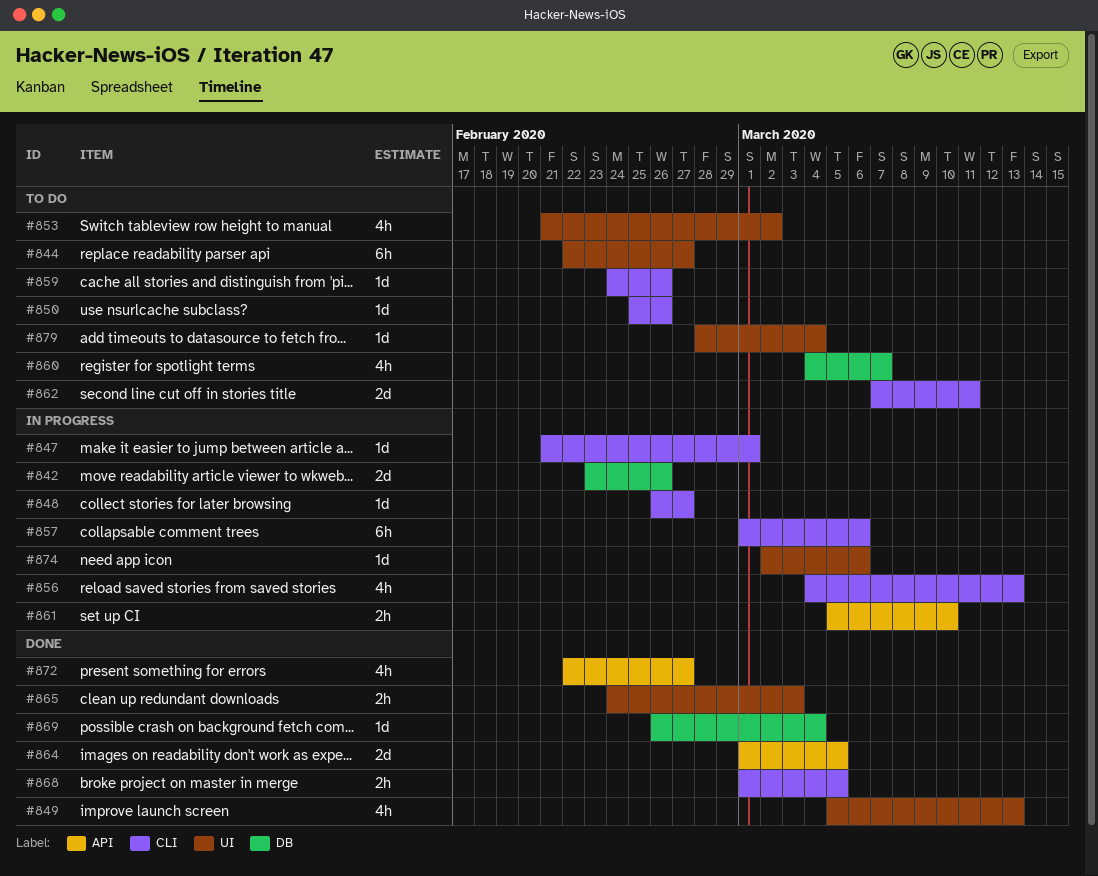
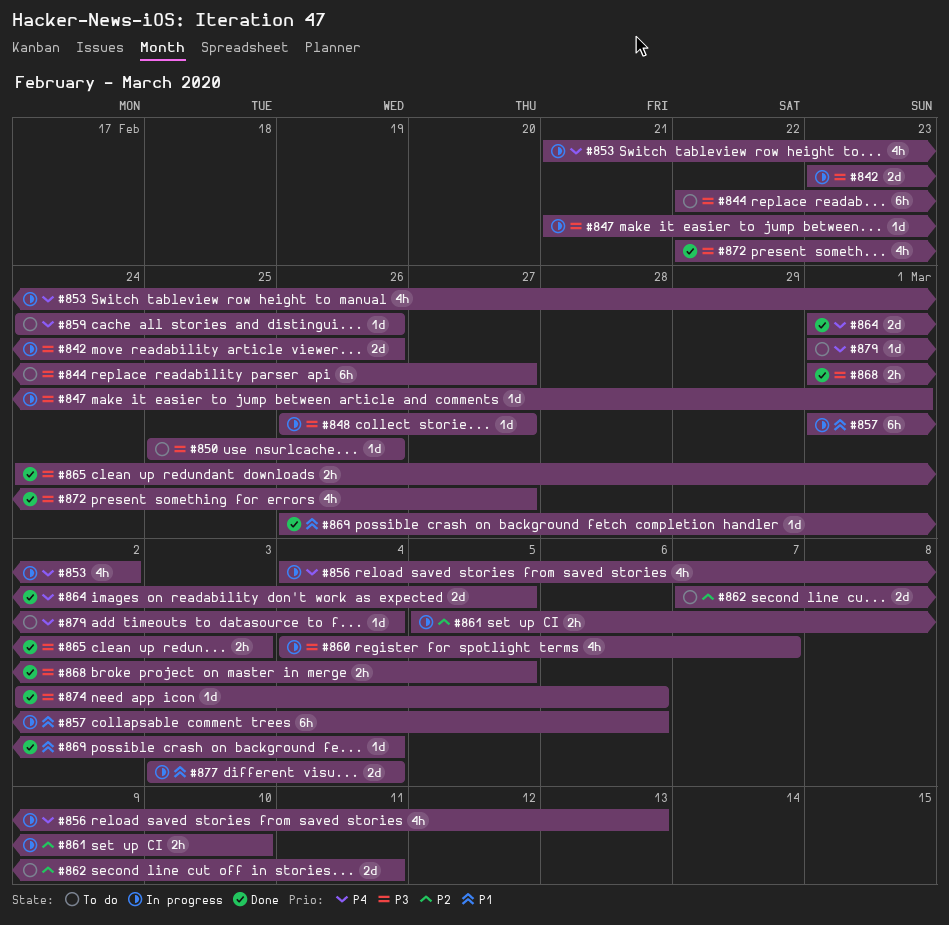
#849: present -> none
#853, status: To do -> In progress
#860, status: To do -> In progress
#874, status: In progress -> Done
#877: none -> present
#879, start: Feb 28 -> Mar 1

